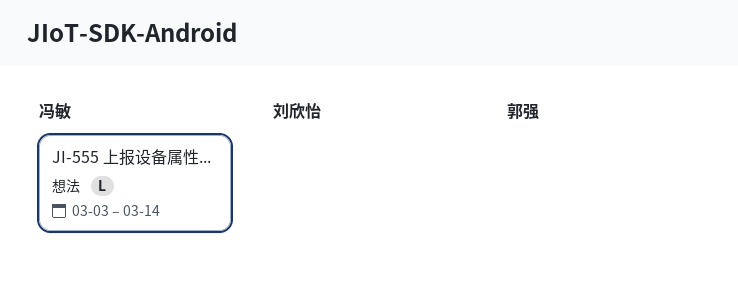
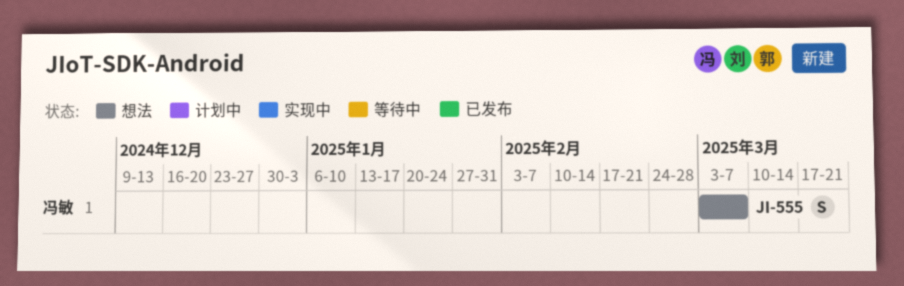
JI-555, estimate: L -> S
JI-555, due: Mar 14 -> Mar 7

